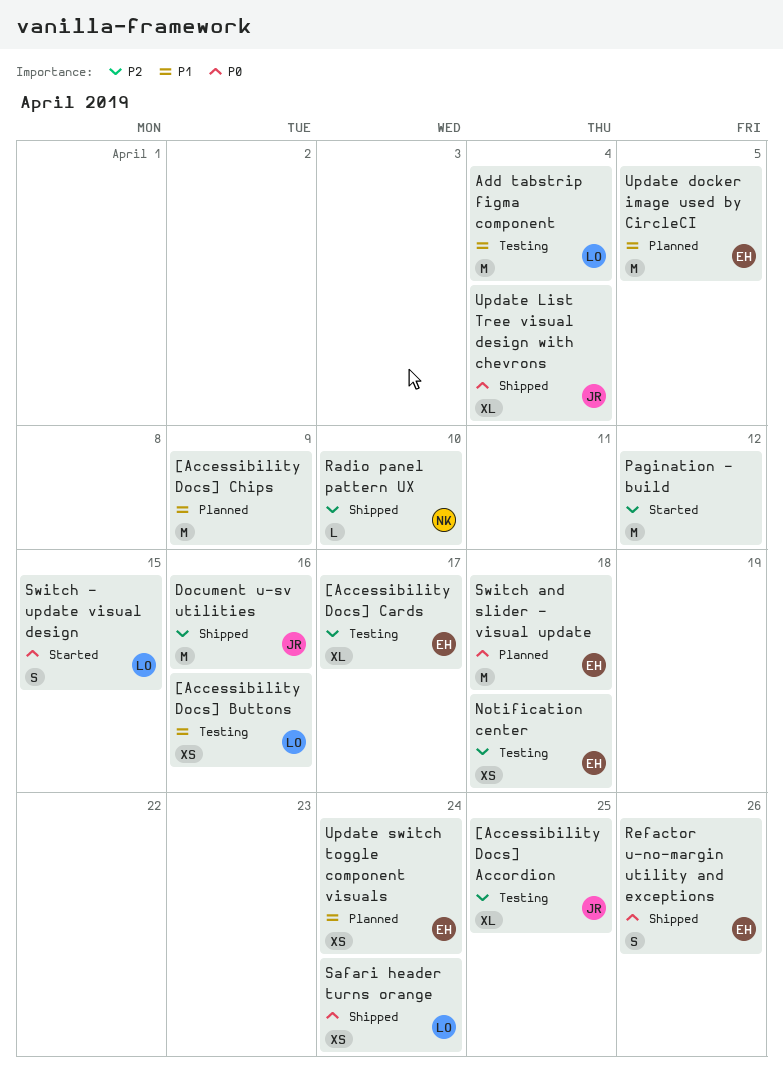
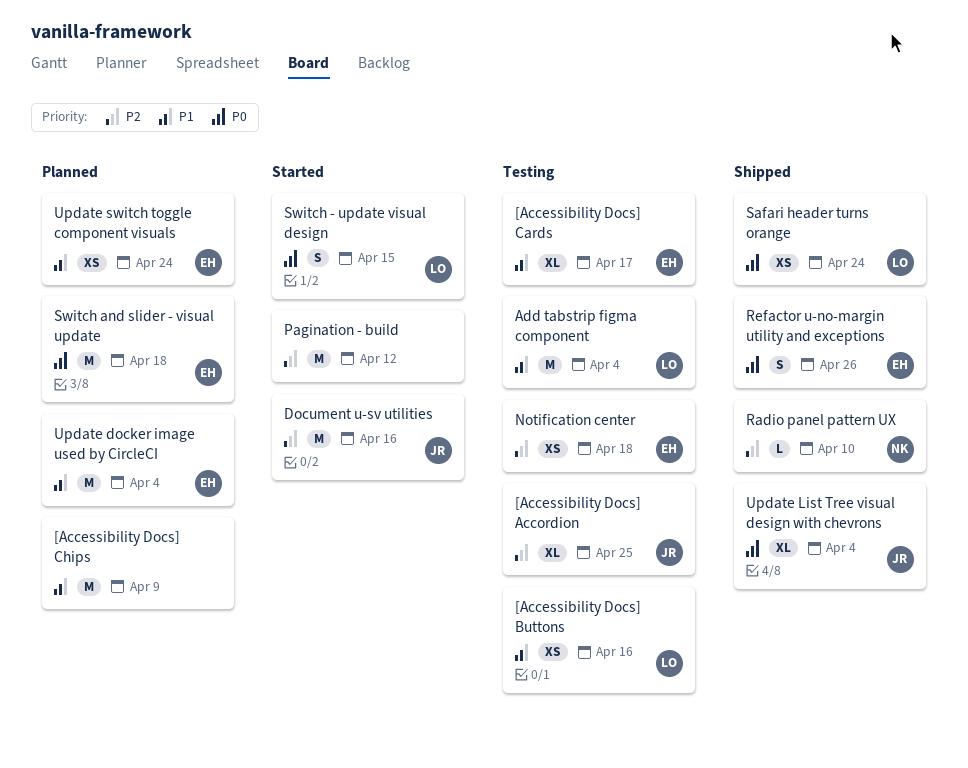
[Accessibility Docs] Cards, priority: P2 -> P1
Document u-sv utilities, status: Shipped -> Started
Update docker image used by CircleCI, due: Apr 5 -> Apr 4

